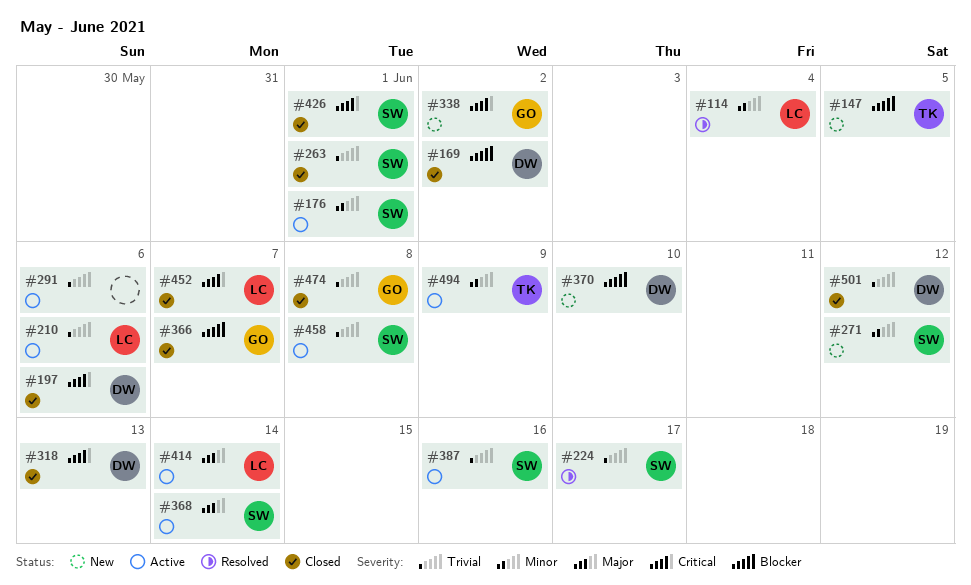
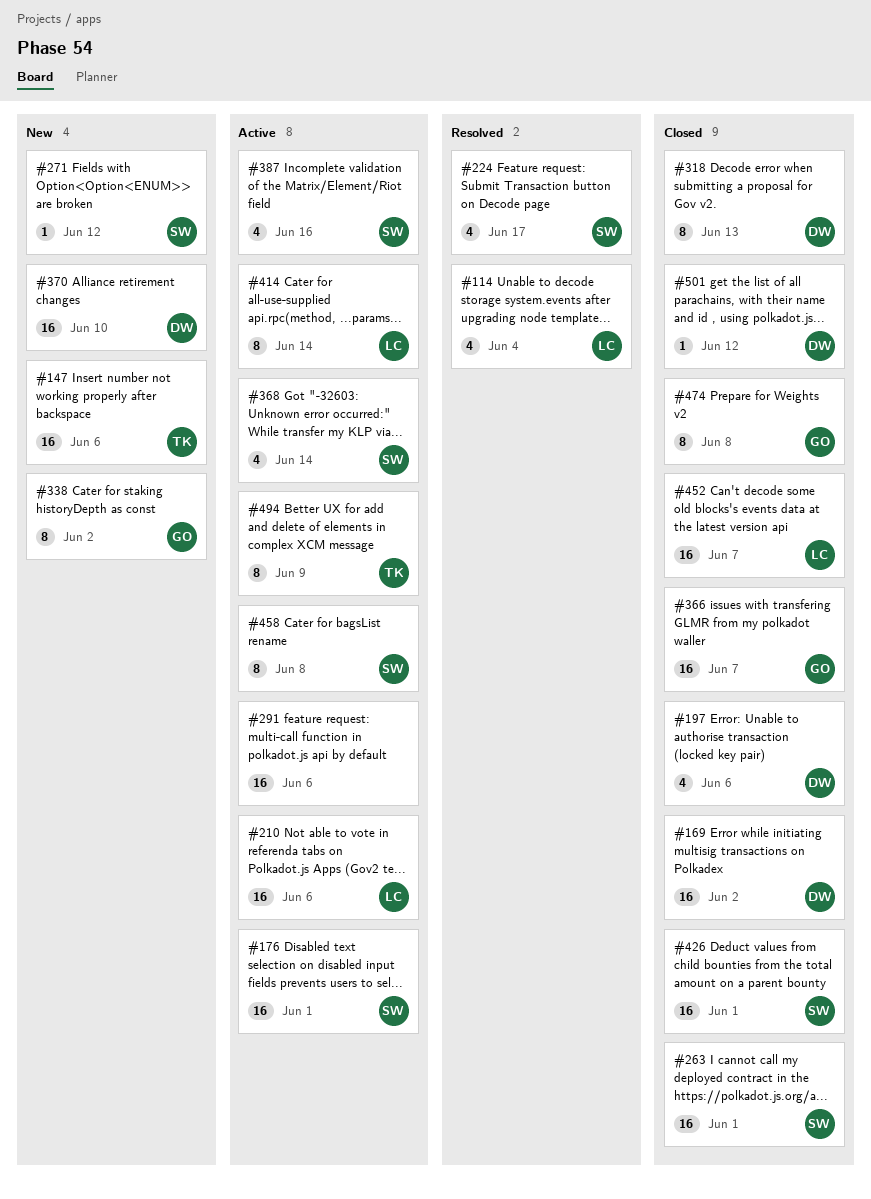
#147, due: Jun 5 -> Jun 6

